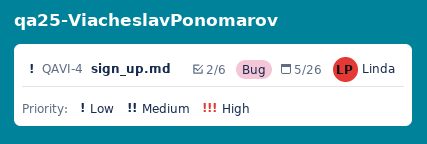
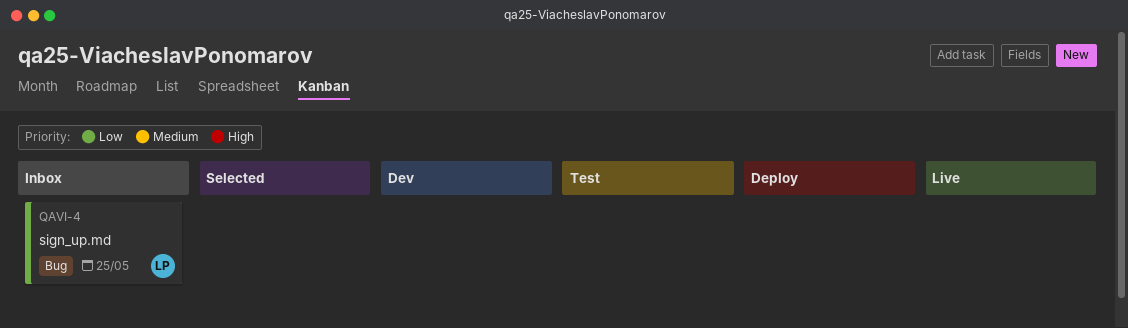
QAVI-4, due: May 26 -> May 25

